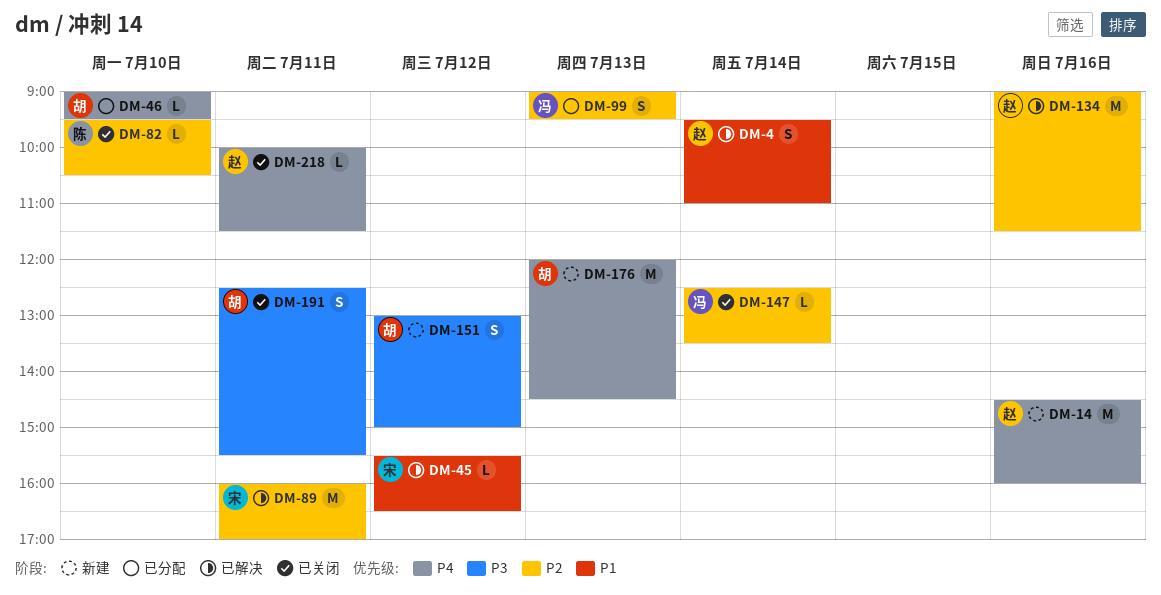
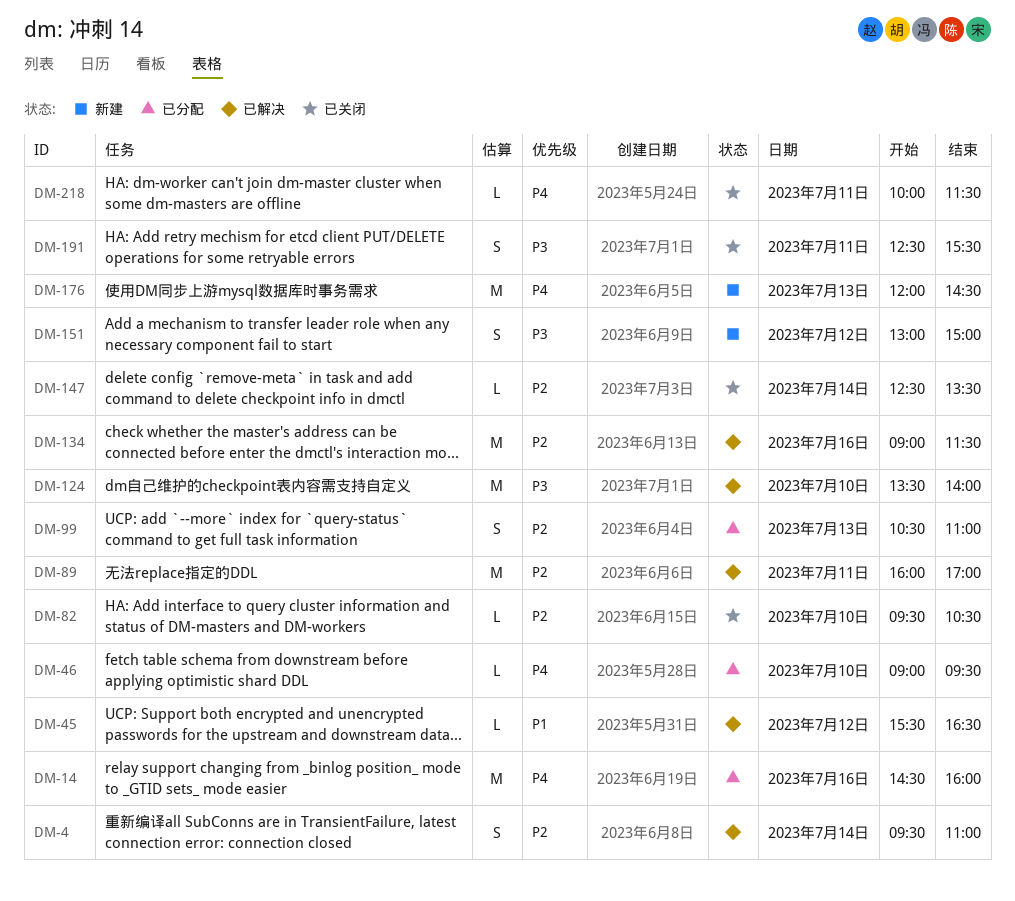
DM-4, priority: P1 -> P2
DM-14, status: 新建 -> 已分配
DM-99, begins: 09:00 -> 10:30
DM-99, ends: 09:30 -> 11:00
DM-124: none -> present

